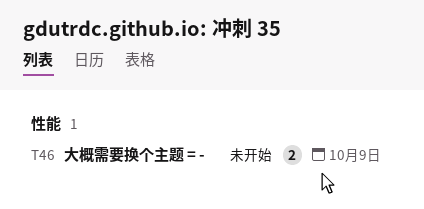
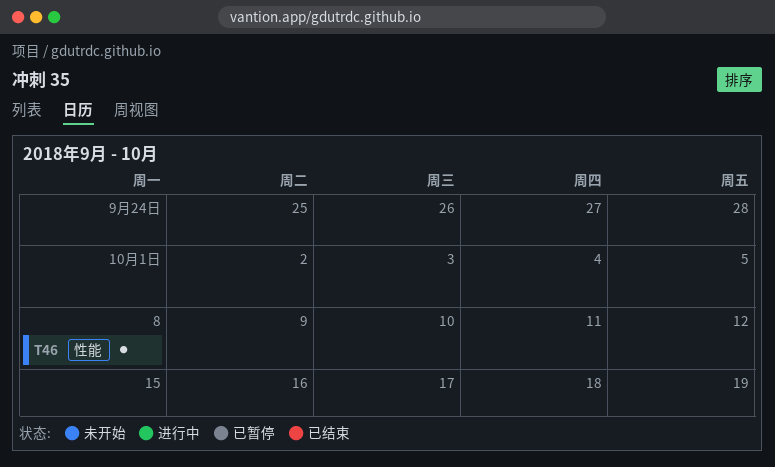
T46, estimate: 2 -> 1
T46, due: Oct 9 -> Oct 8

